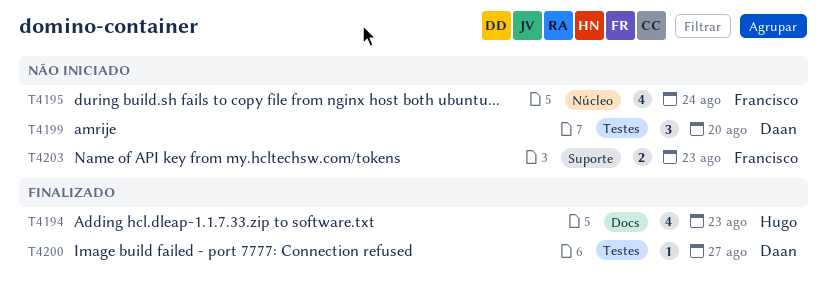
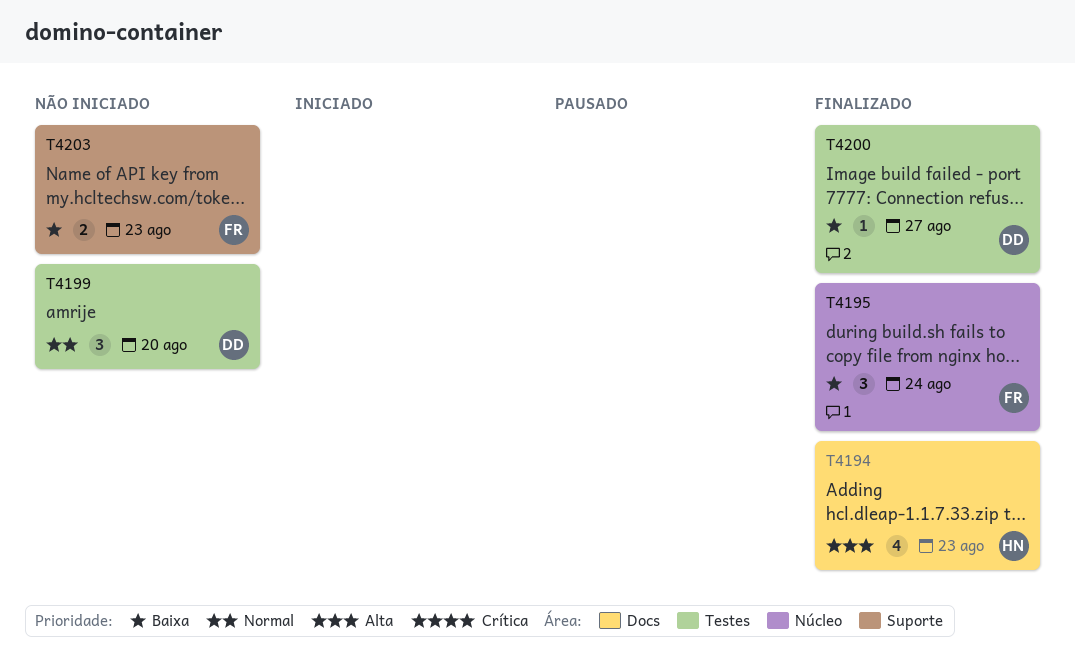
T4195, status: Não iniciado -> Finalizado
T4195, estimate: 4 -> 3

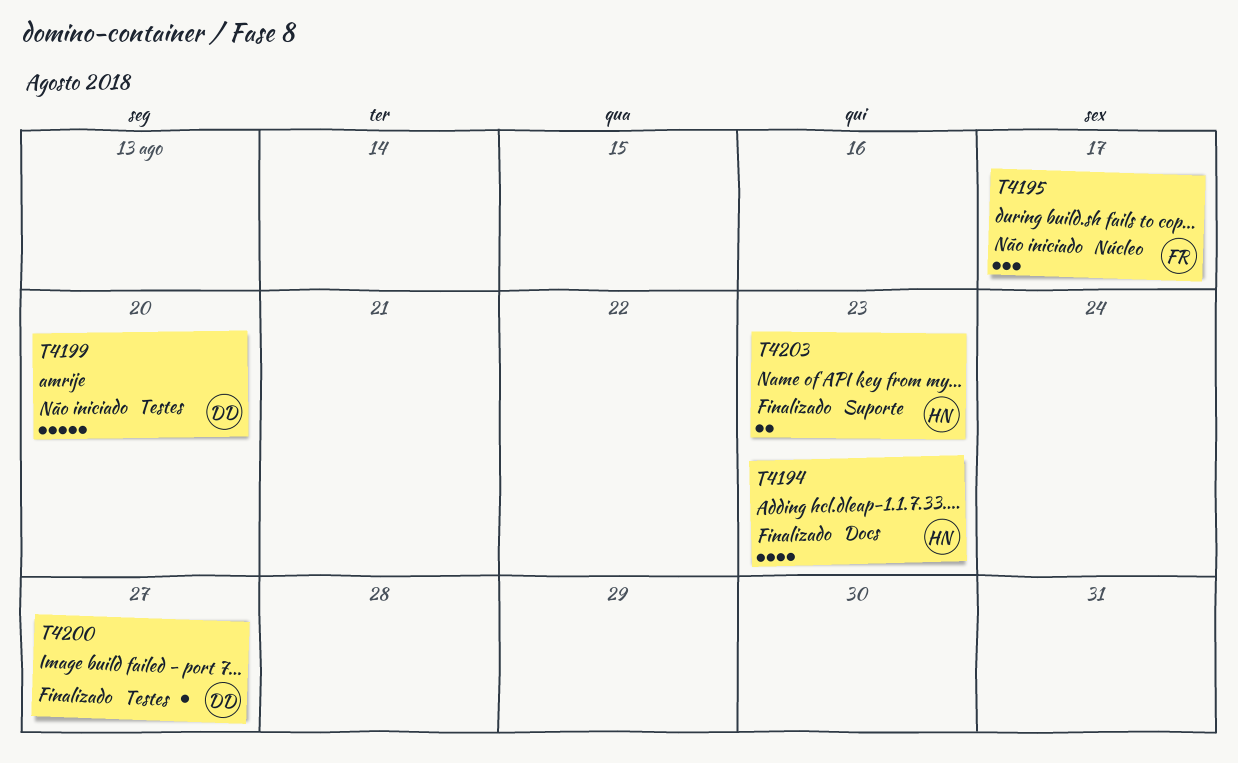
T4195, status: Finalizado -> Não iniciado
T4195, due: Aug 24 -> Aug 17
T4199, estimate: 3 -> 5
T4203, status: Não iniciado -> Finalizado
T4203, owner: FR -> HN

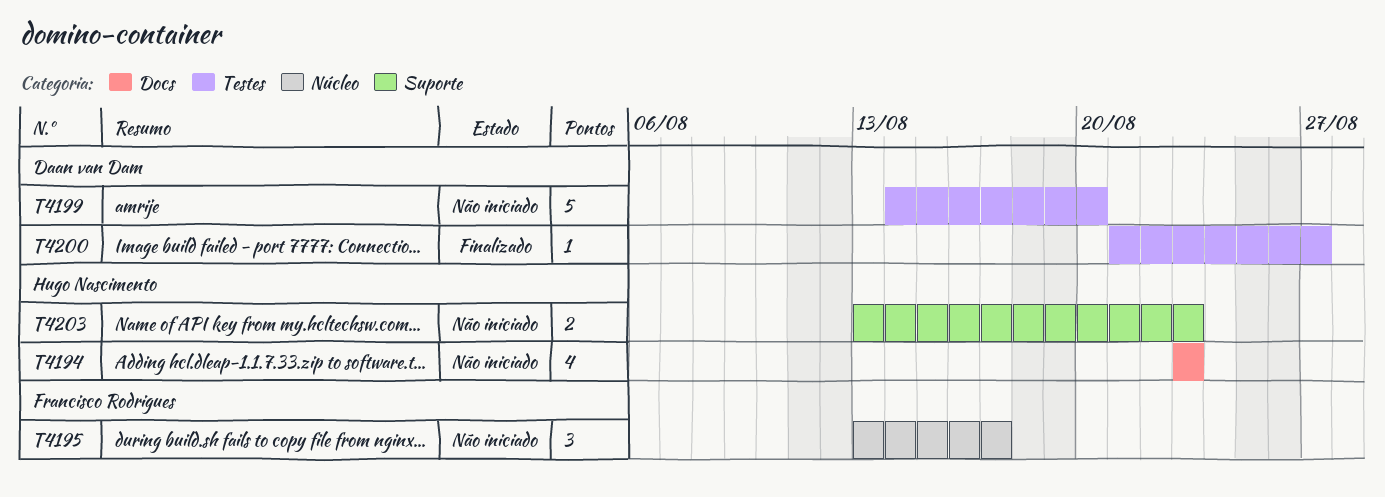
T4194, status: Finalizado -> Não iniciado
T4203, status: Finalizado -> Não iniciado

